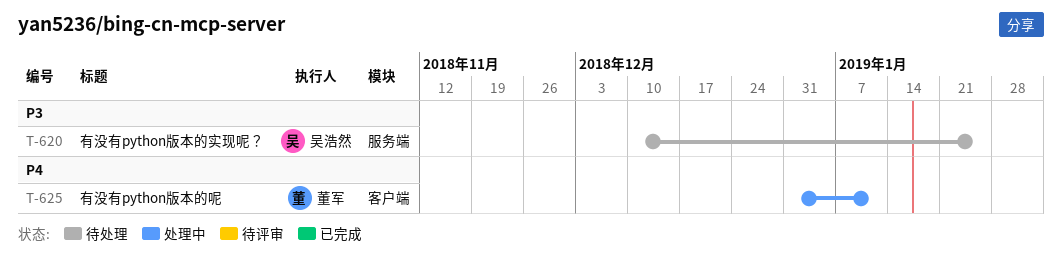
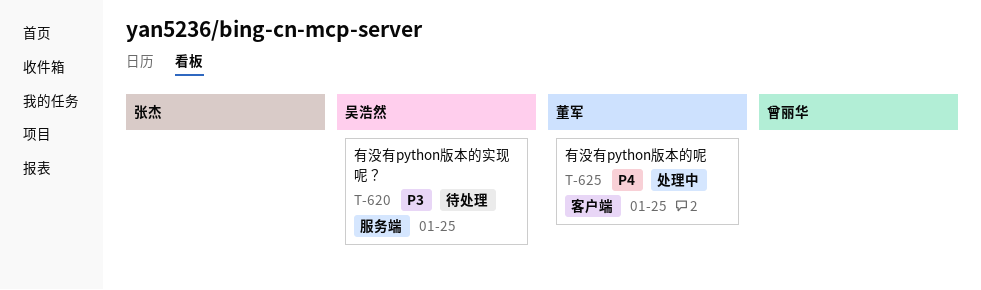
T-625, due: Jan 11 -> Jan 25

